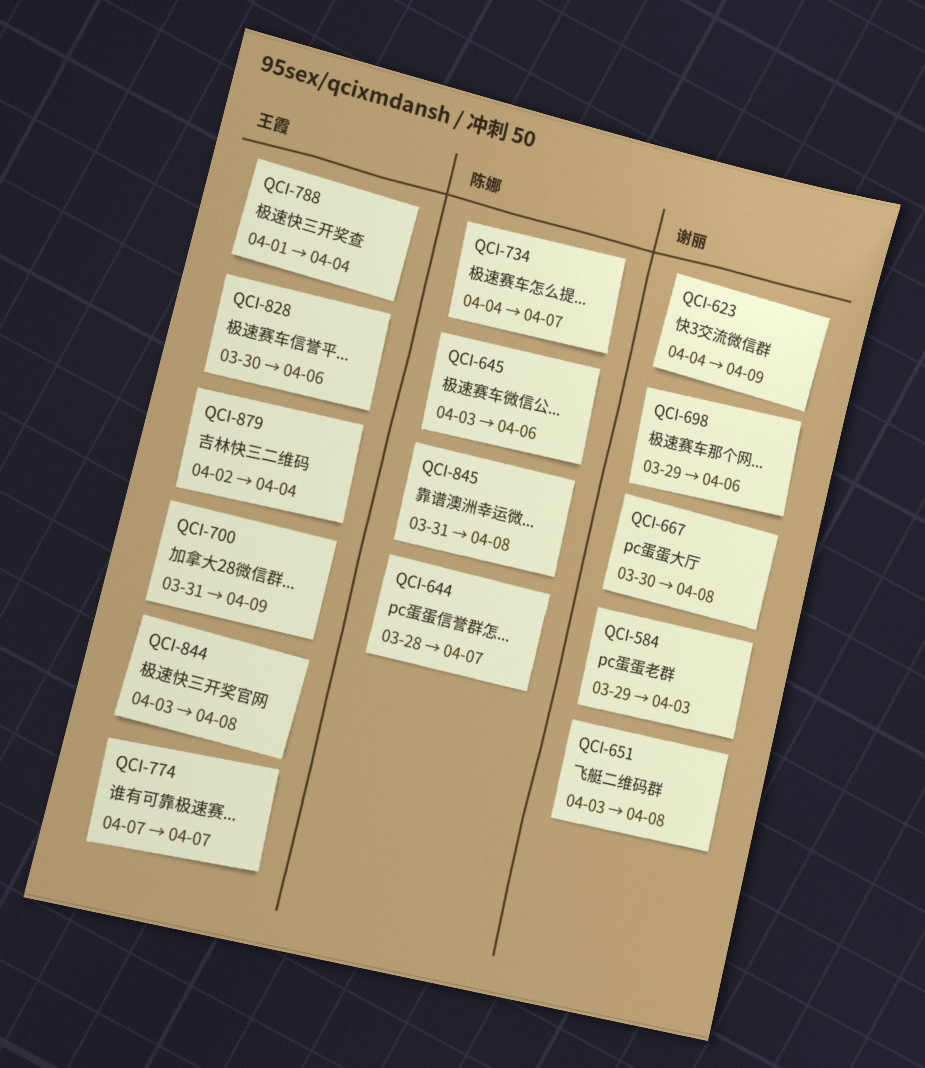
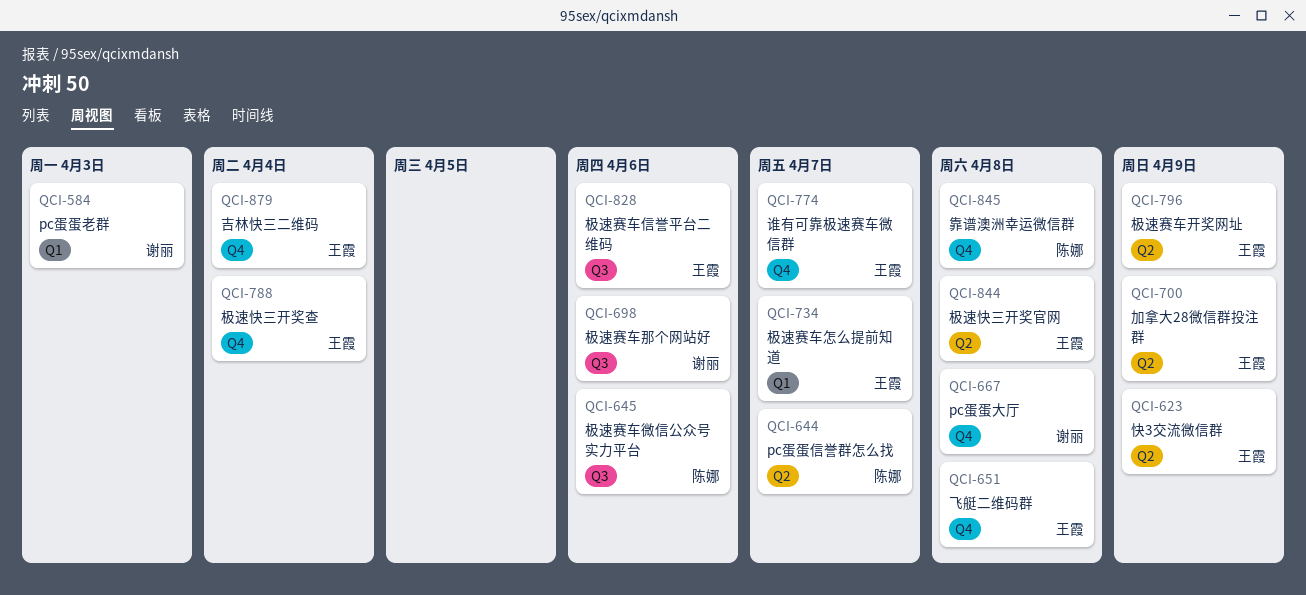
QCI-623, owner: 谢丽 -> 王霞
QCI-651, owner: 谢丽 -> 王霞
QCI-734, owner: 陈娜 -> 王霞
QCI-796: none -> present

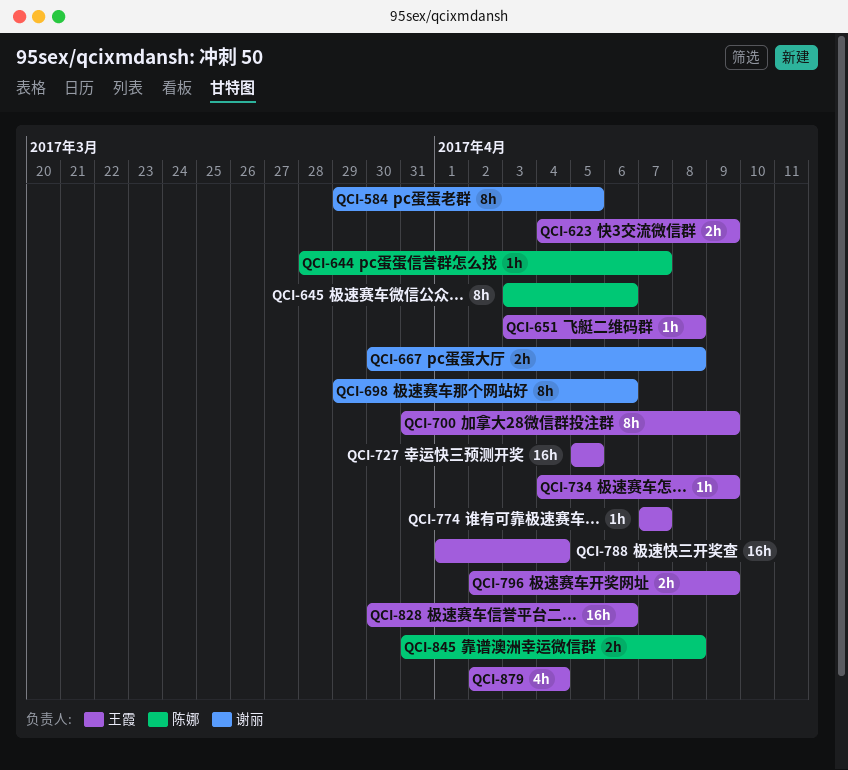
QCI-584, due: Apr 3 -> Apr 5
QCI-727: none -> present
QCI-734, due: Apr 7 -> Apr 9
QCI-844: present -> none

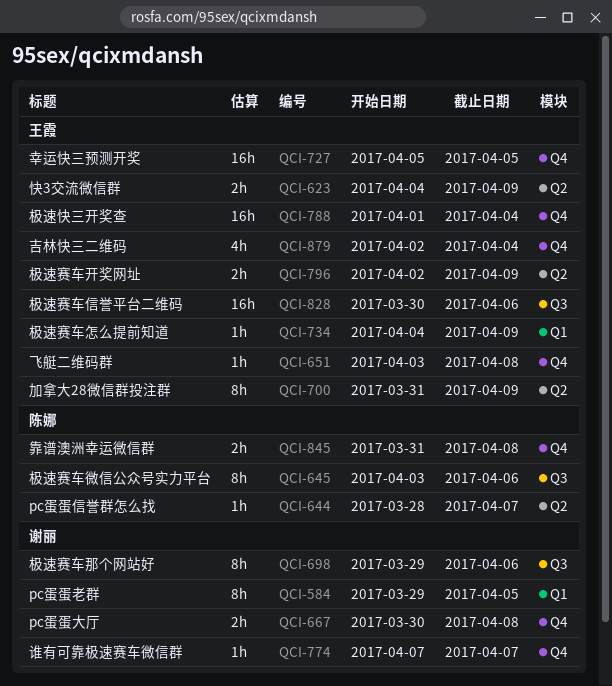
QCI-774, owner: 王霞 -> 谢丽

